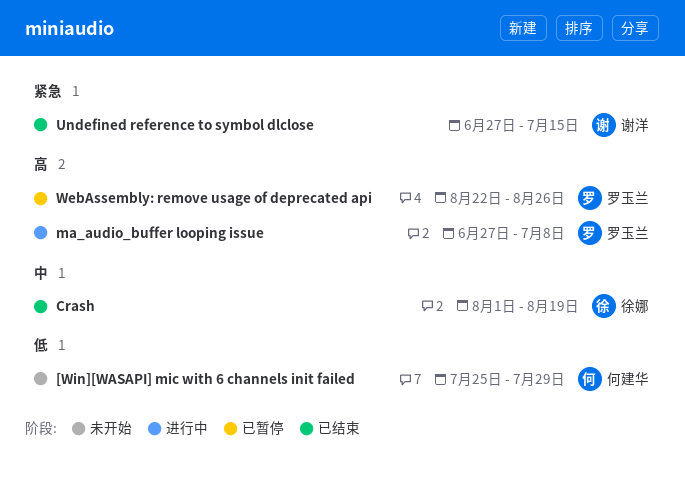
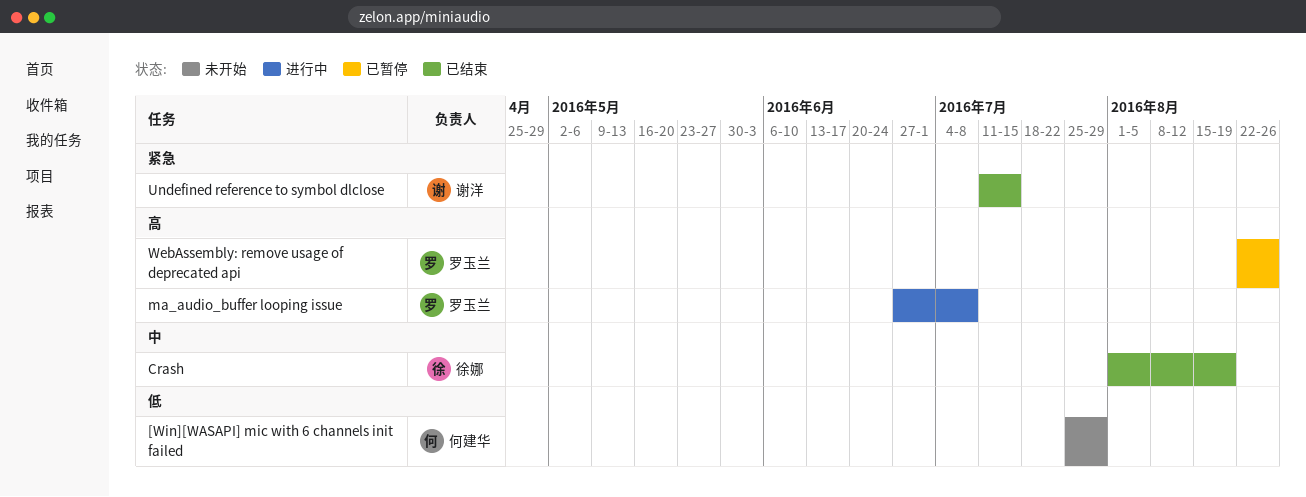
Undefined reference to symbol dlclose, start: Jun 27 -> Jul 11

